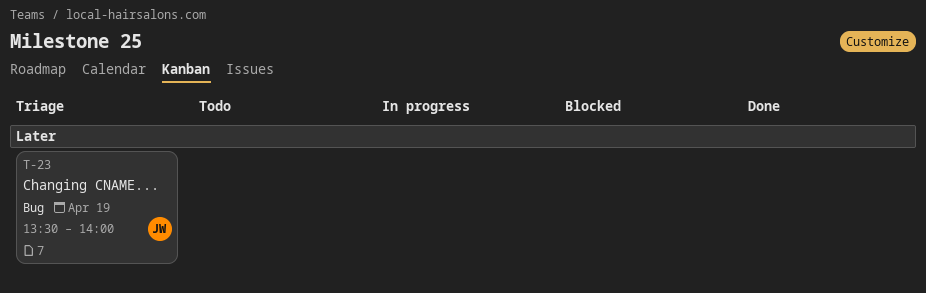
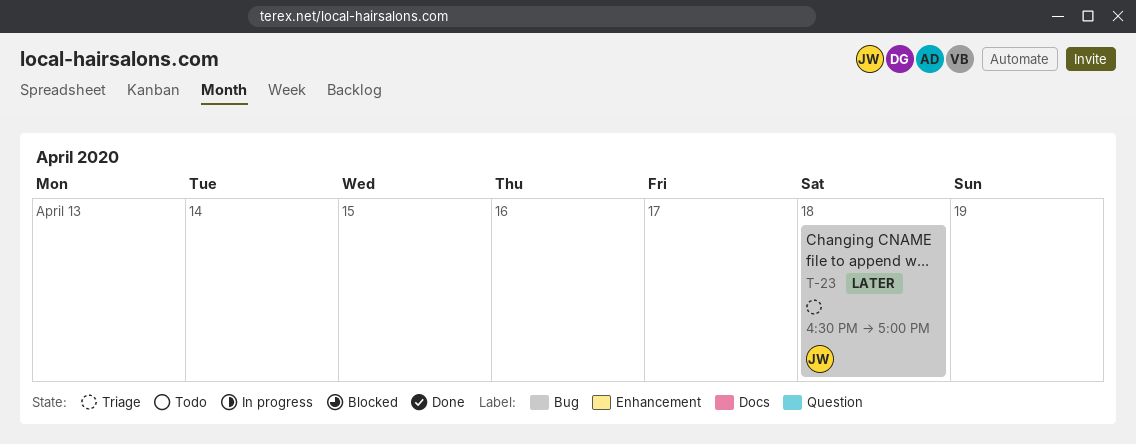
T-23, day: Apr 19 -> Apr 18
T-23, begins: 13:30 -> 16:30
T-23, ends: 14:00 -> 17:00

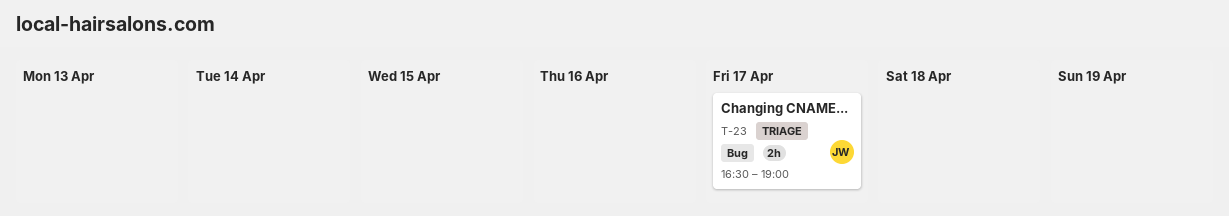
T-23, day: Apr 18 -> Apr 17
T-23, ends: 17:00 -> 19:00

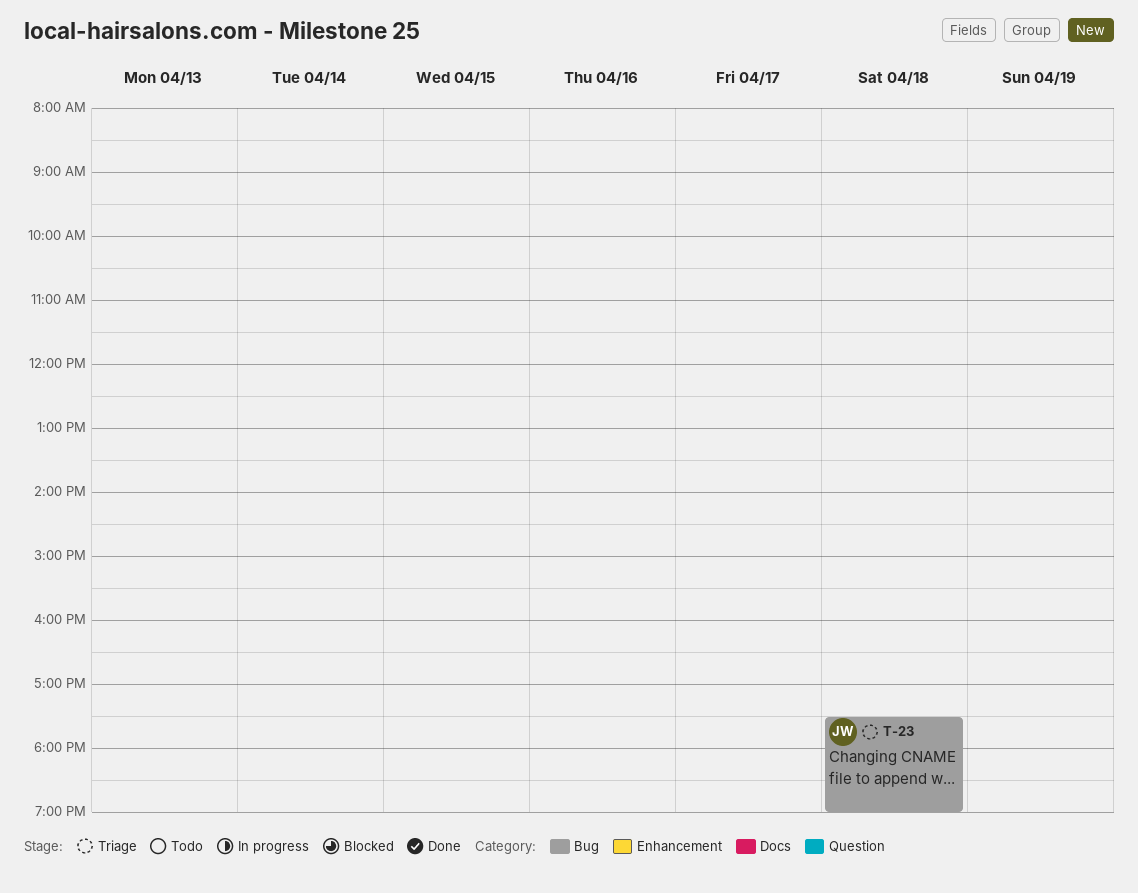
T-23, day: Apr 17 -> Apr 18
T-23, begins: 16:30 -> 17:30

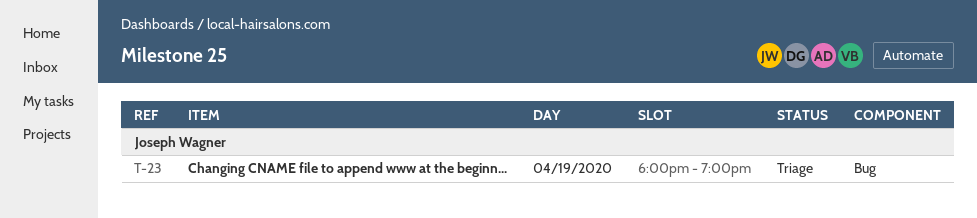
T-23, day: Apr 18 -> Apr 19
T-23, begins: 17:30 -> 18:00

